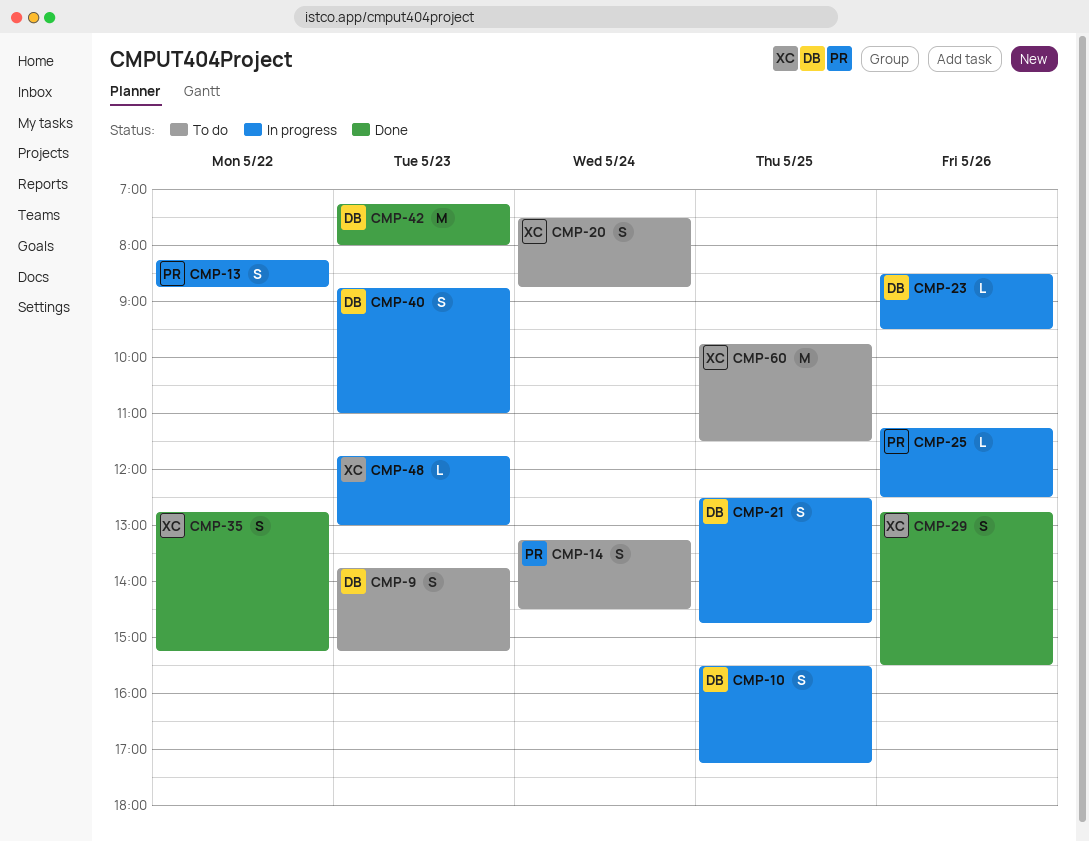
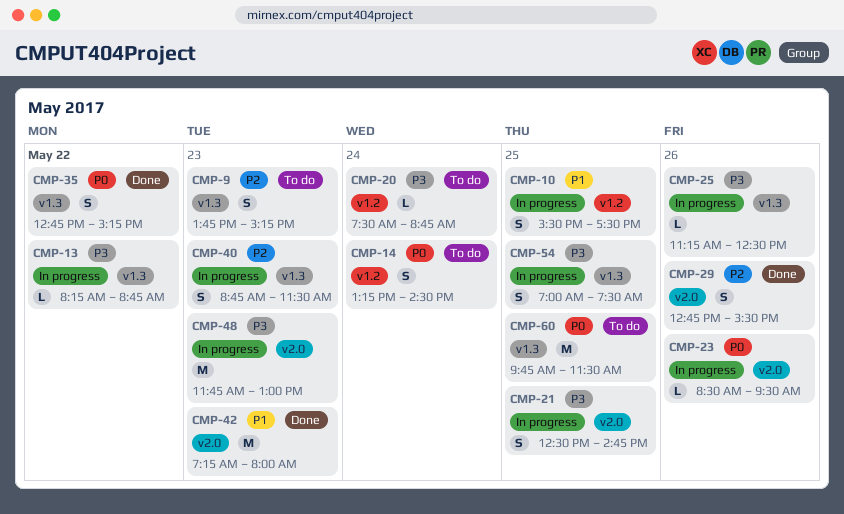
CMP-10, ends: 17:15 -> 17:30
CMP-13, estimate: S -> L
CMP-20, estimate: S -> L
CMP-40, ends: 11:00 -> 11:30
CMP-48, estimate: L -> M
CMP-54: none -> present

